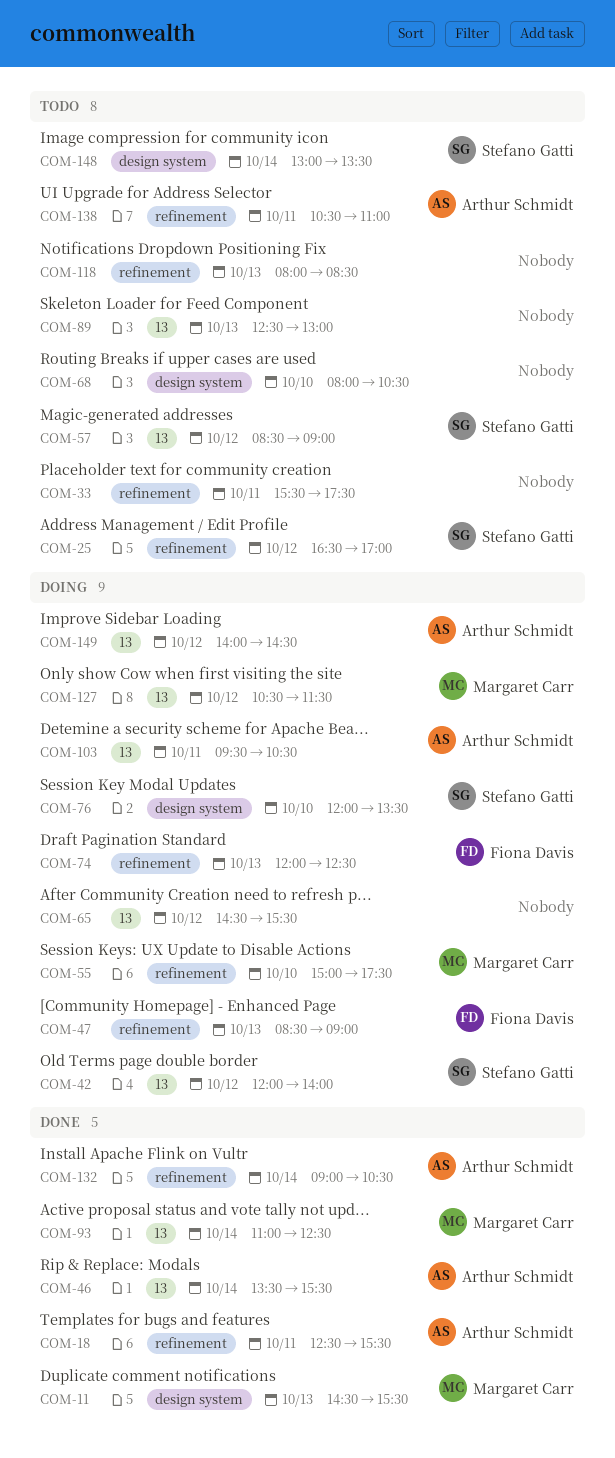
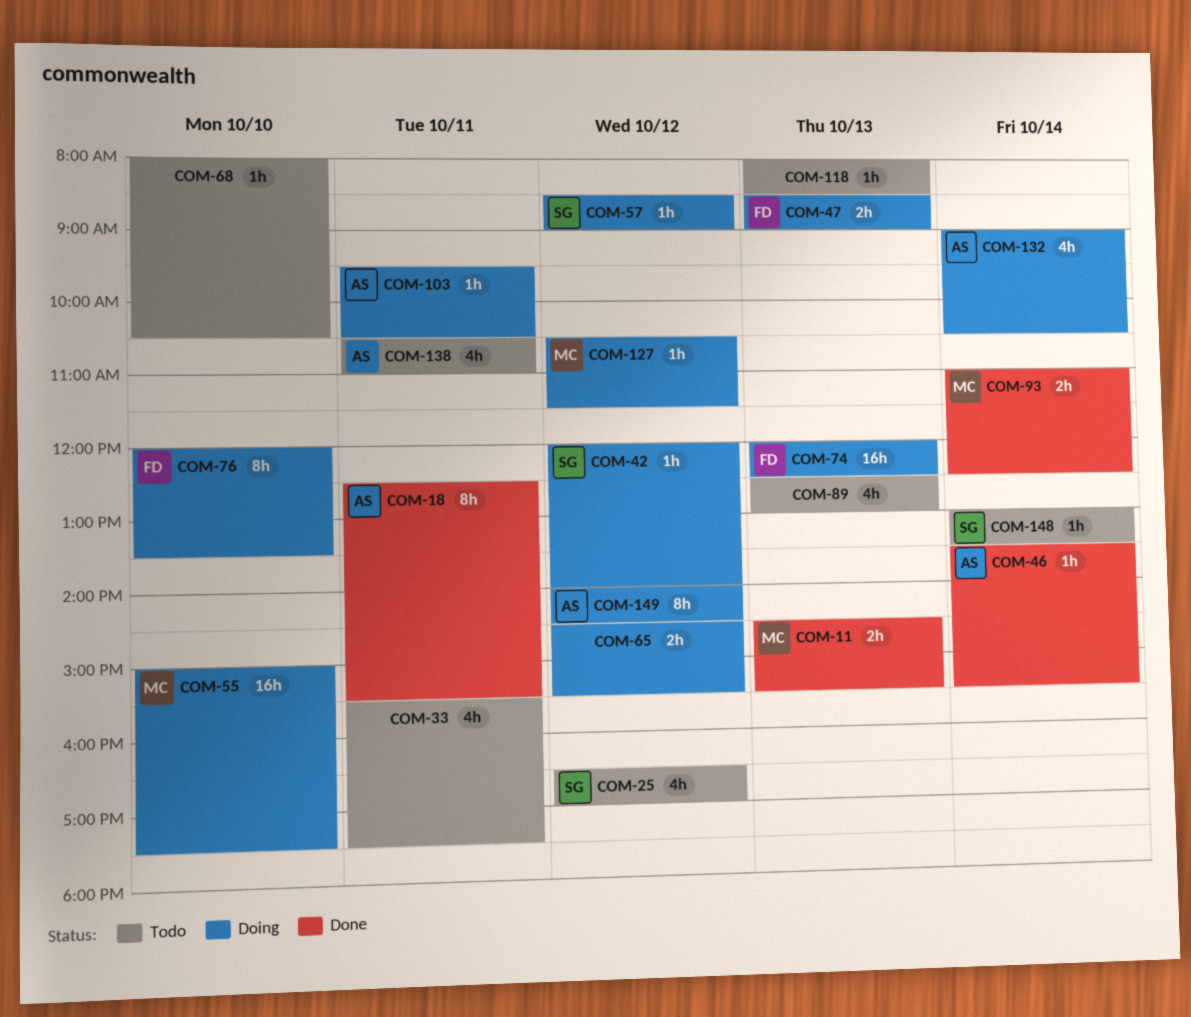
COM-57, status: Todo -> Doing
COM-76, owner: Stefano Gatti -> Fiona Davis
COM-132, status: Done -> Doing

